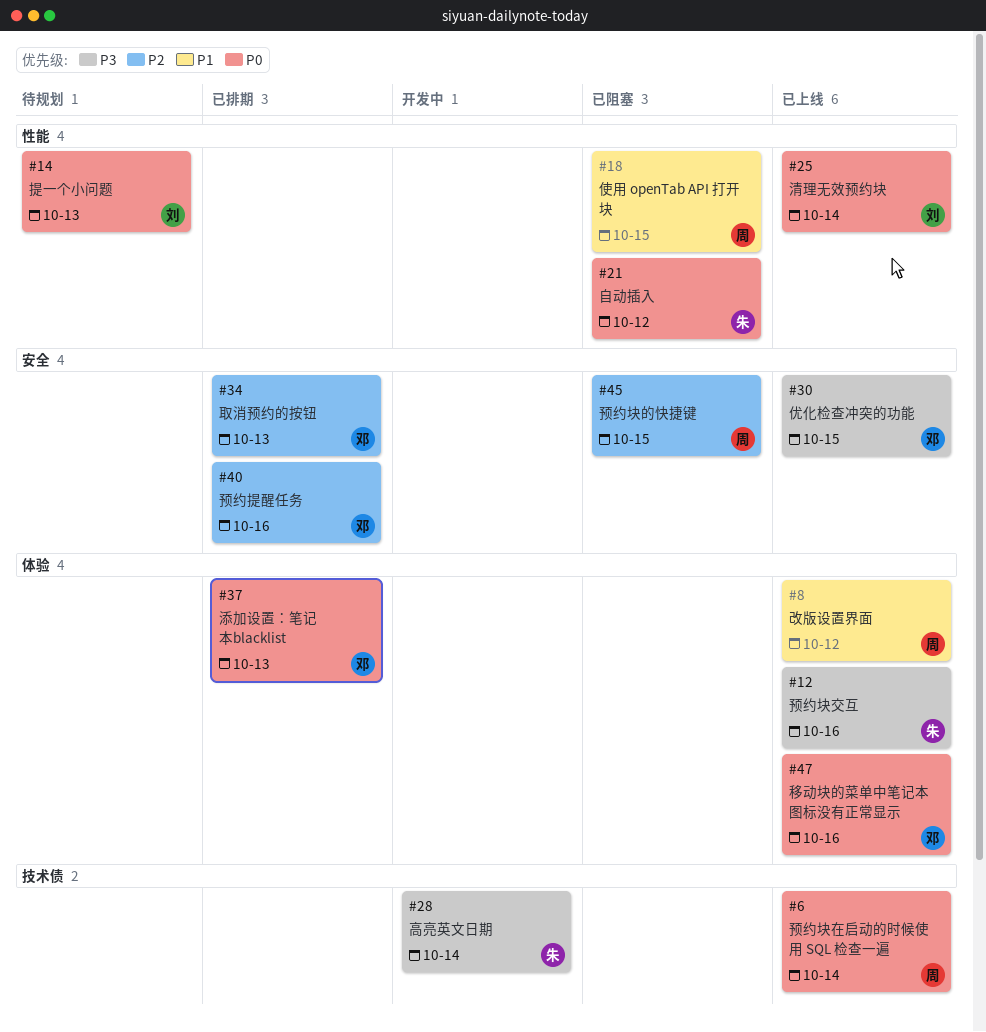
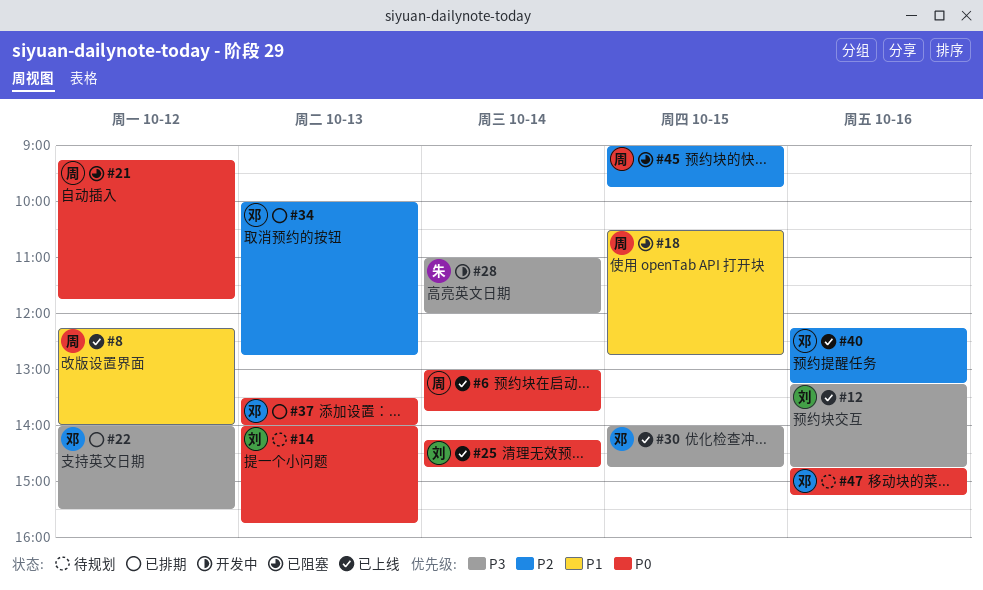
#12, owner: 朱 -> 刘
#21, owner: 朱 -> 周
#22: none -> present
#40, status: 已排期 -> 已上线
#47, status: 已上线 -> 待规划

